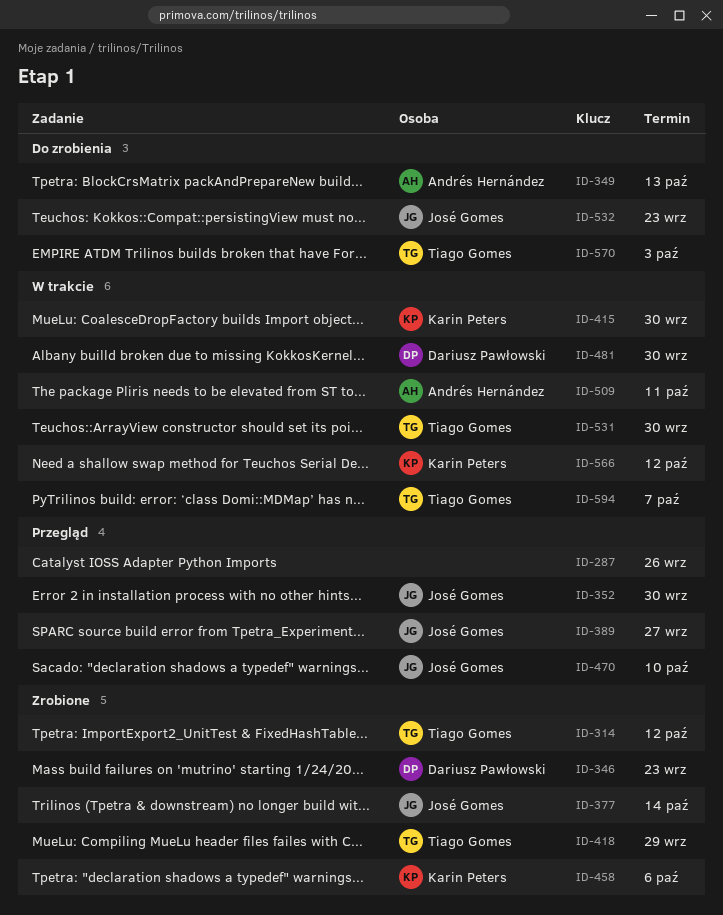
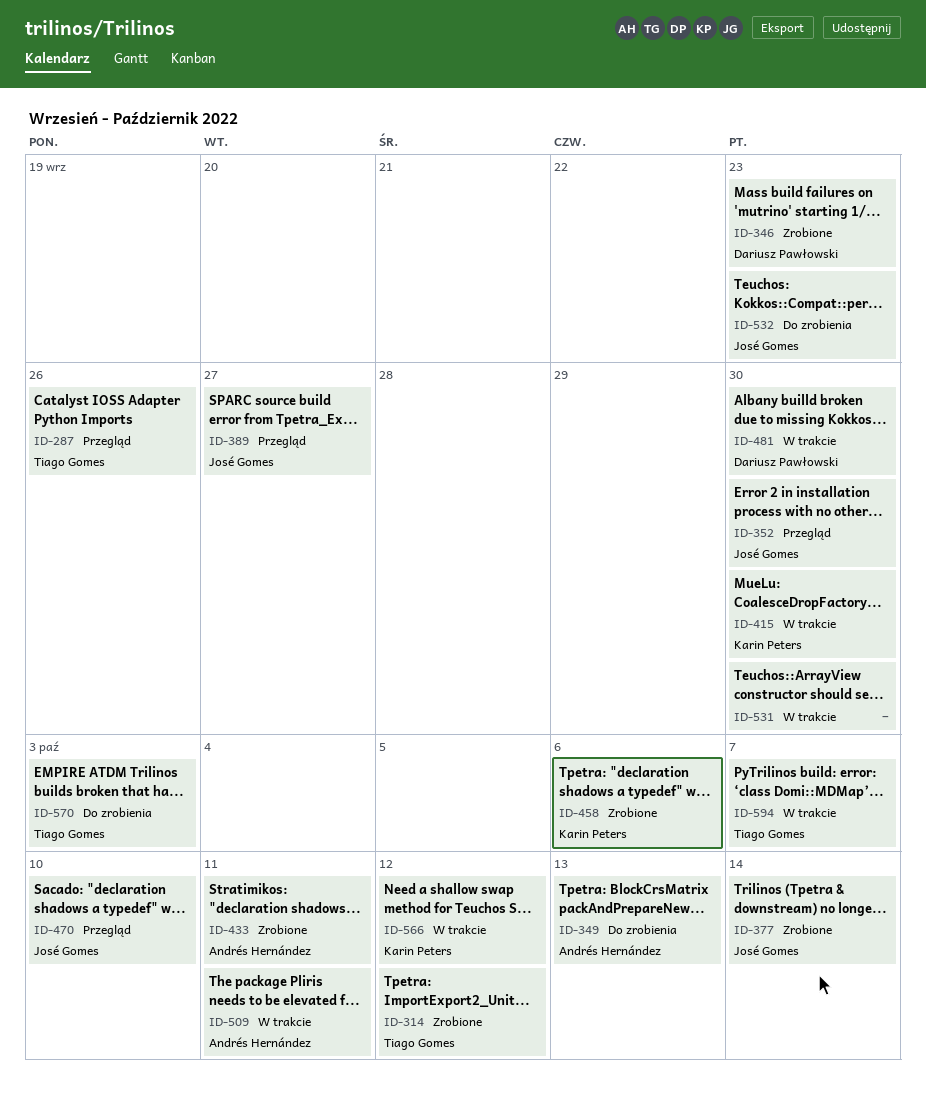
ID-287, owner: none -> Tiago Gomes
ID-418: present -> none
ID-433: none -> present
ID-531, owner: Tiago Gomes -> none

